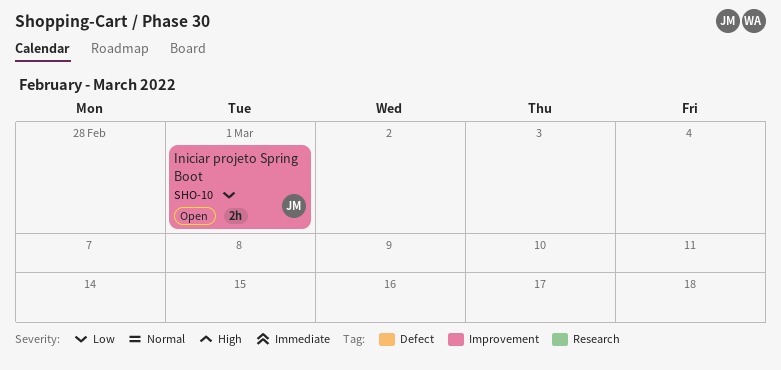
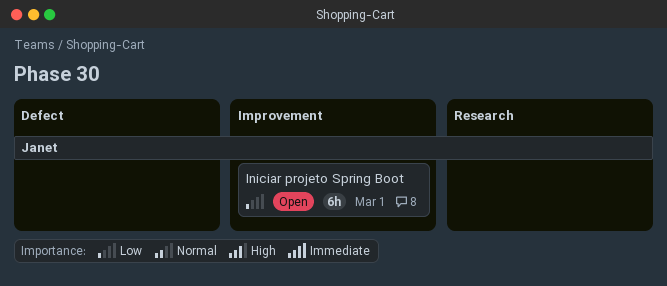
Iniciar projeto Spring Boot, estimate: 2h -> 6h

